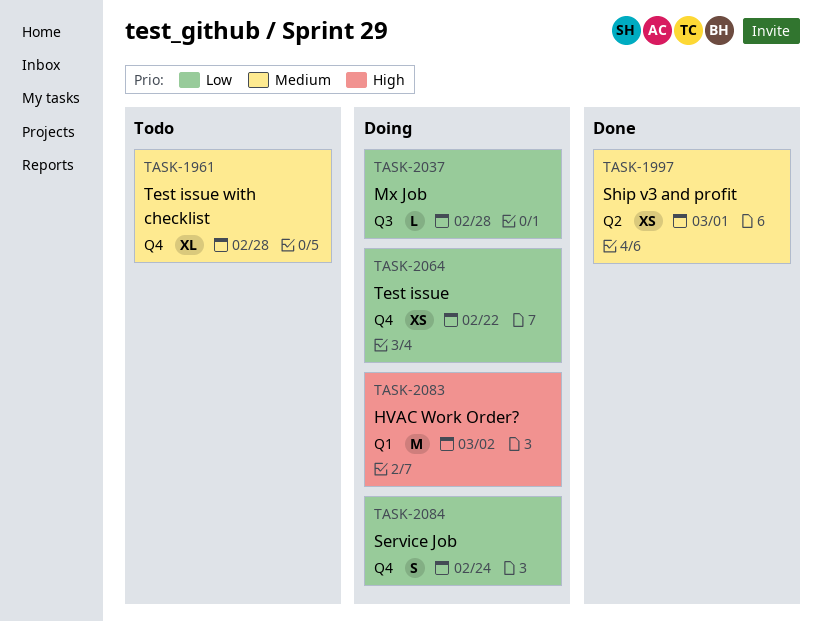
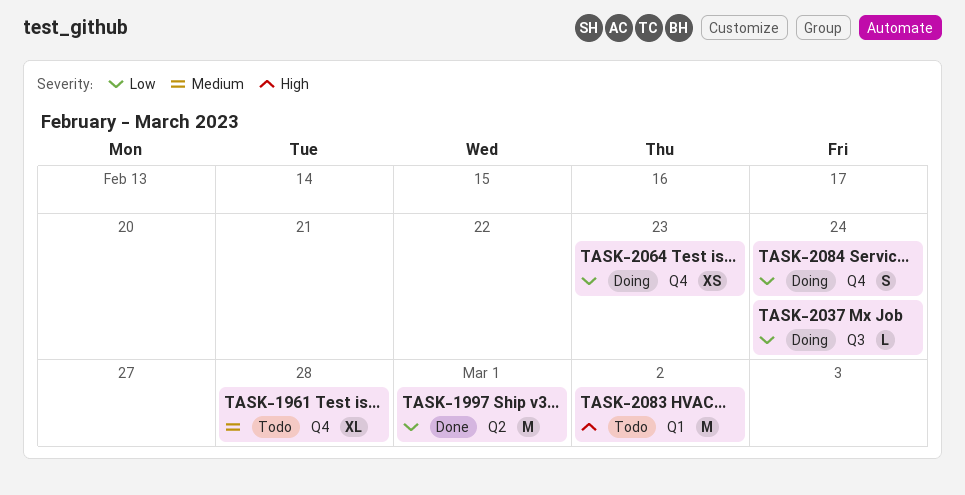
TASK-1997, priority: Medium -> Low
TASK-1997, estimate: XS -> M
TASK-2037, due: Feb 28 -> Feb 24
TASK-2064, due: Feb 22 -> Feb 23
TASK-2083, status: Doing -> Todo

